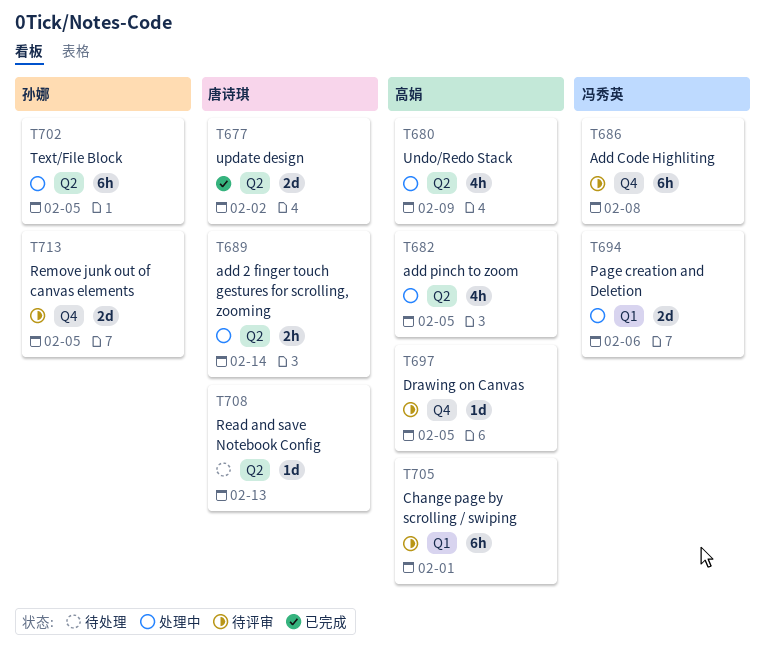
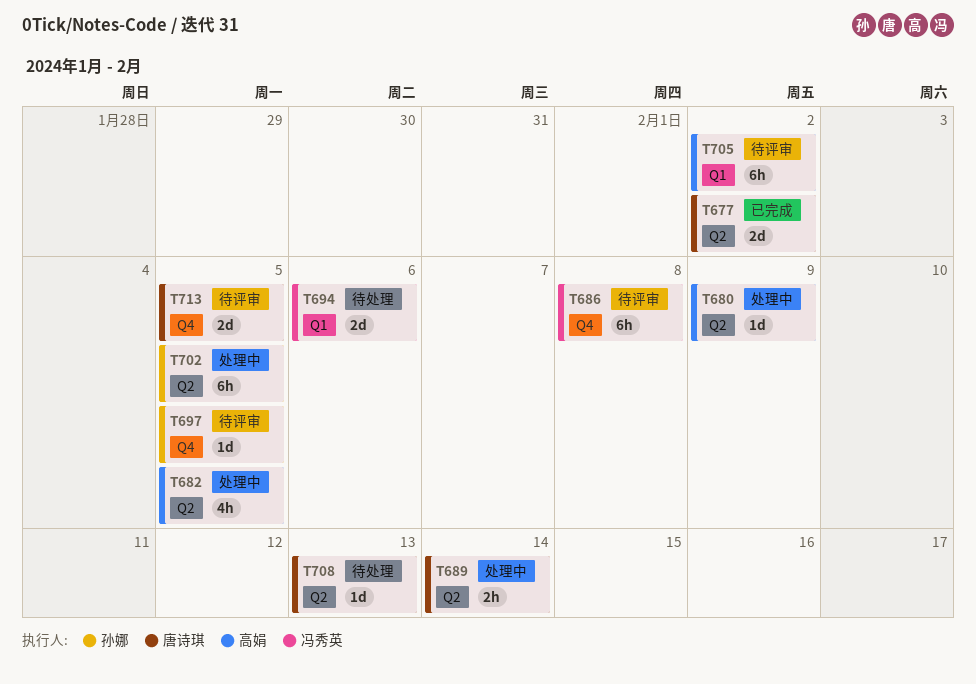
T680, estimate: 4h -> 1d
T694, status: 处理中 -> 待处理
T697, owner: 高娟 -> 孙娜
T705, due: Feb 1 -> Feb 2
T713, owner: 孙娜 -> 唐诗琪

